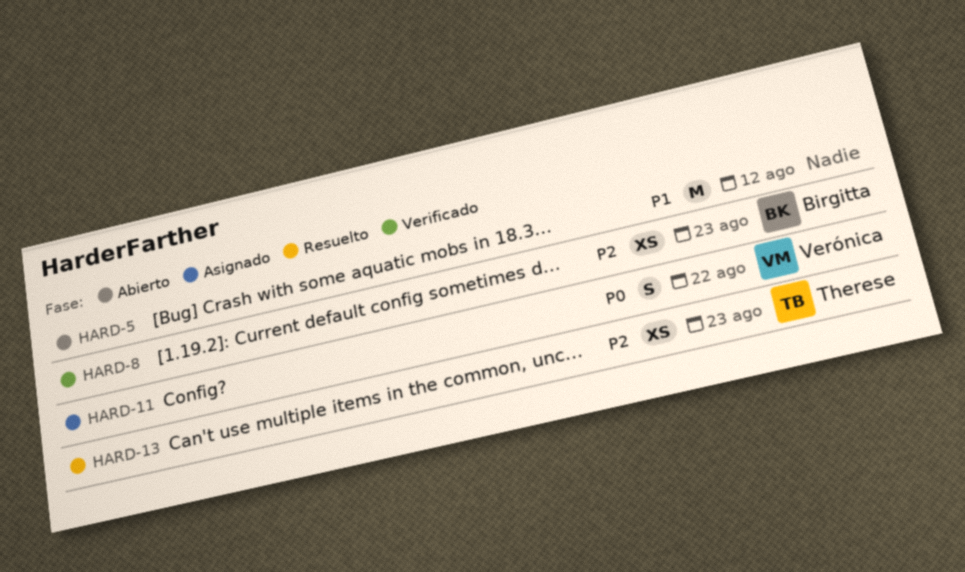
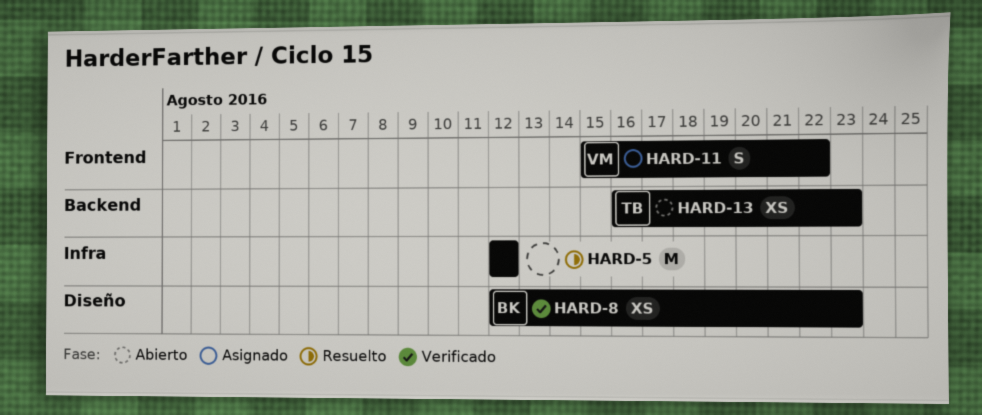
HARD-5, status: Abierto -> Resuelto
HARD-13, status: Resuelto -> Abierto

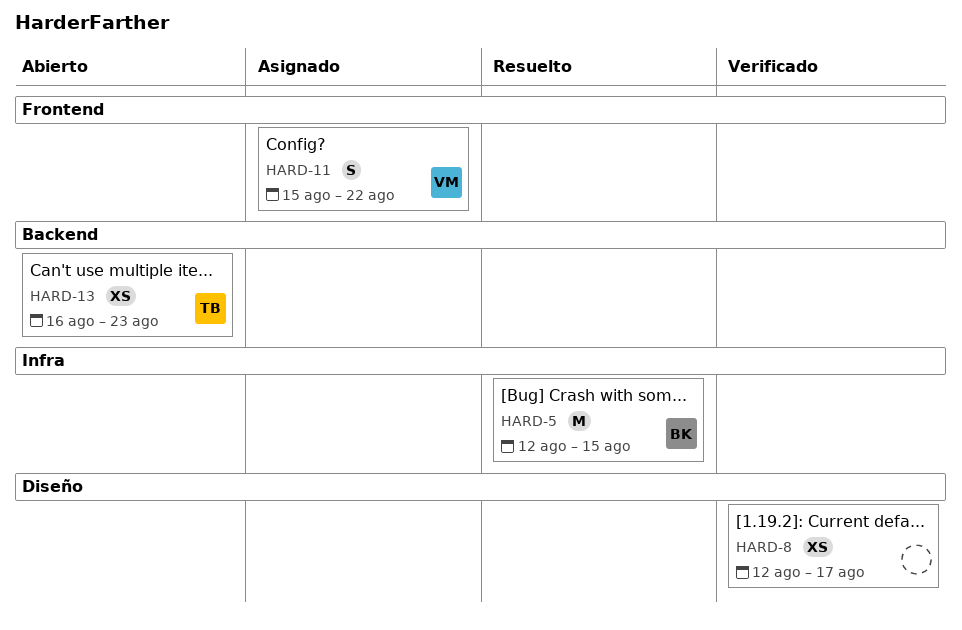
HARD-5, owner: none -> BK
HARD-5, due: Aug 12 -> Aug 15
HARD-8, owner: BK -> none
HARD-8, due: Aug 23 -> Aug 17

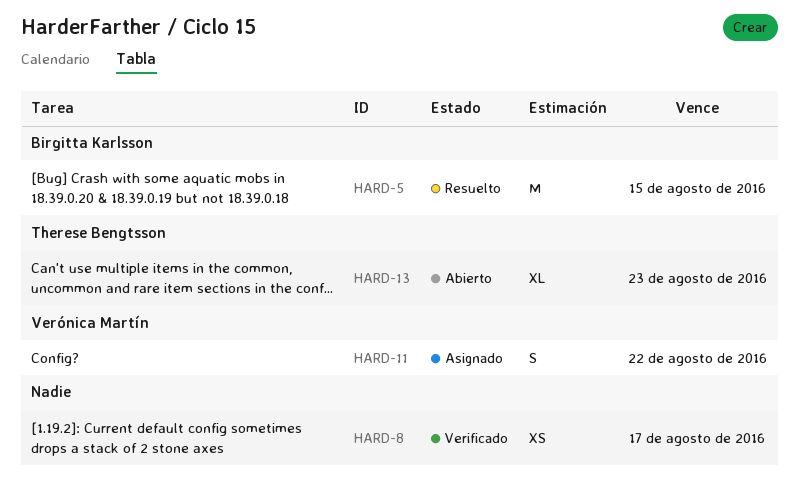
HARD-13, estimate: XS -> XL

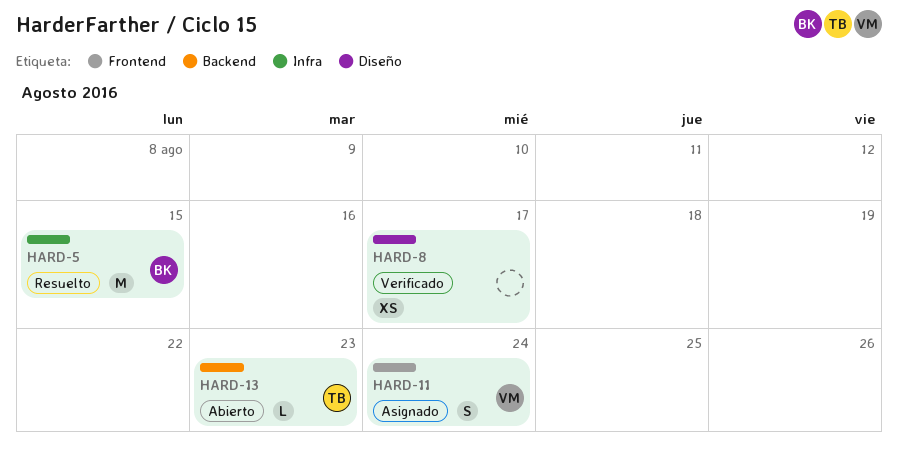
HARD-11, due: Aug 22 -> Aug 24
HARD-13, estimate: XL -> L

